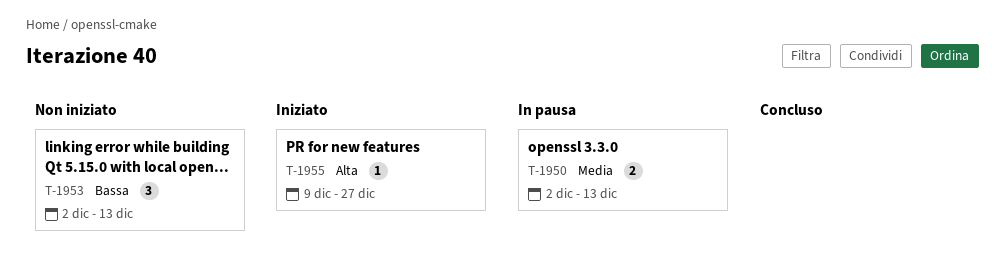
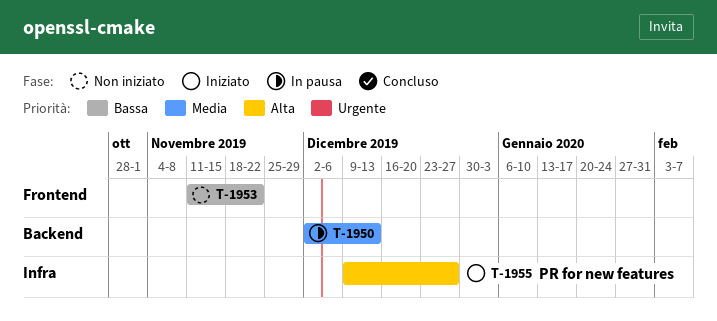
T-1953, start: Dec 2 -> Nov 11
T-1953, due: Dec 13 -> Nov 22

